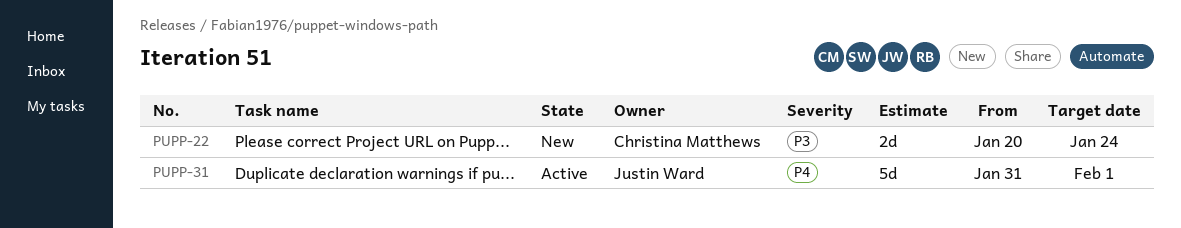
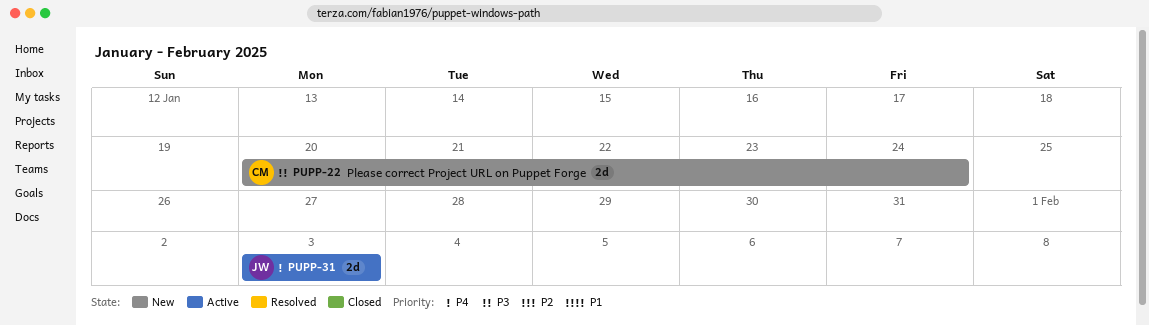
PUPP-31, estimate: 5d -> 2d
PUPP-31, start: Jan 31 -> Feb 3
PUPP-31, due: Feb 1 -> Feb 3

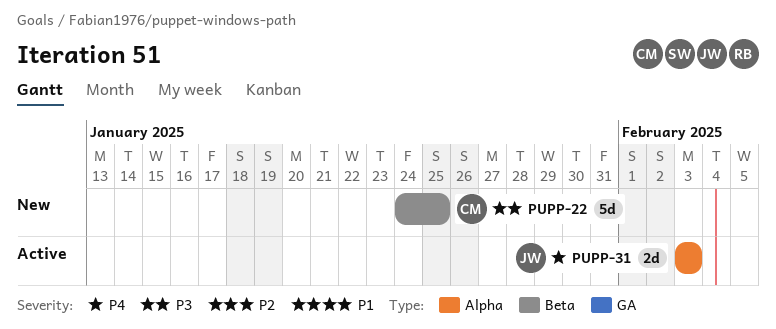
PUPP-22, estimate: 2d -> 5d
PUPP-22, start: Jan 20 -> Jan 24
PUPP-22, due: Jan 24 -> Jan 25

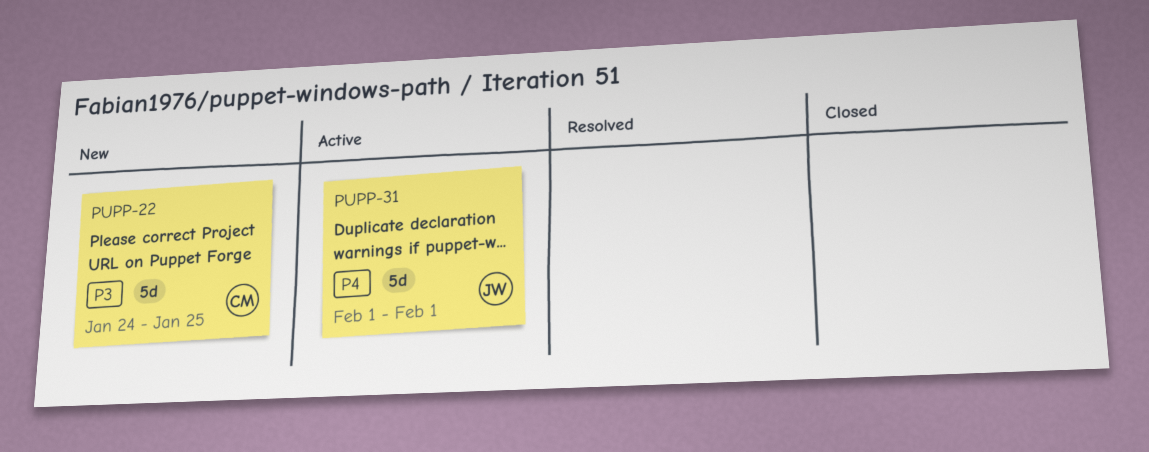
PUPP-31, estimate: 2d -> 5d
PUPP-31, start: Feb 3 -> Feb 1
PUPP-31, due: Feb 3 -> Feb 1

